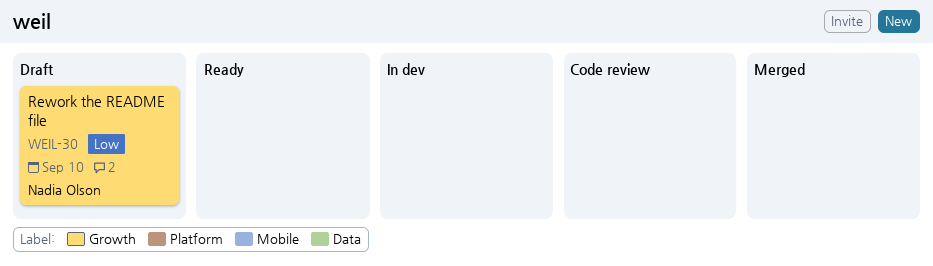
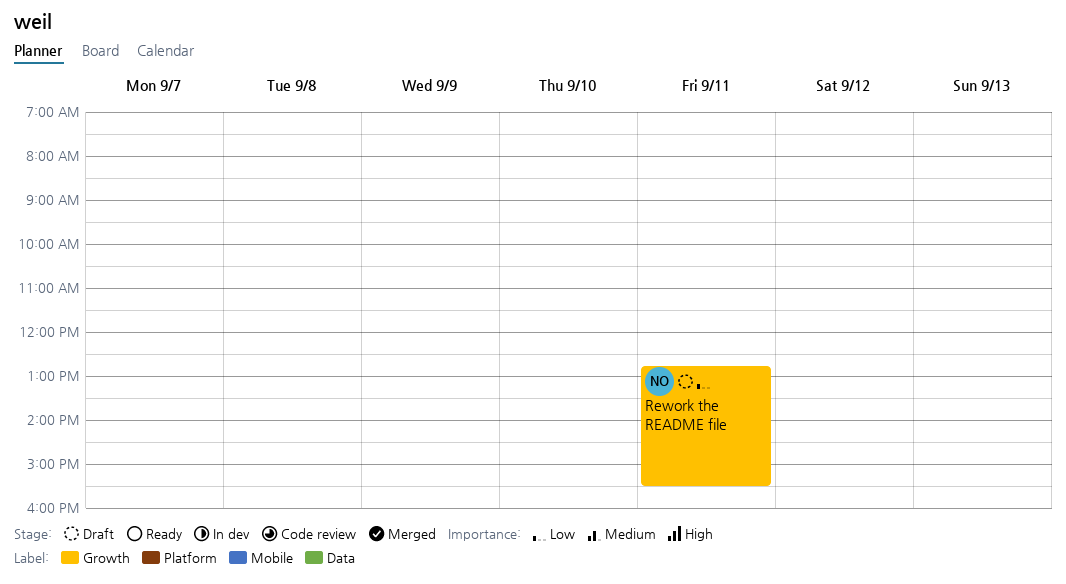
Rework the README file, day: Sep 10 -> Sep 11

